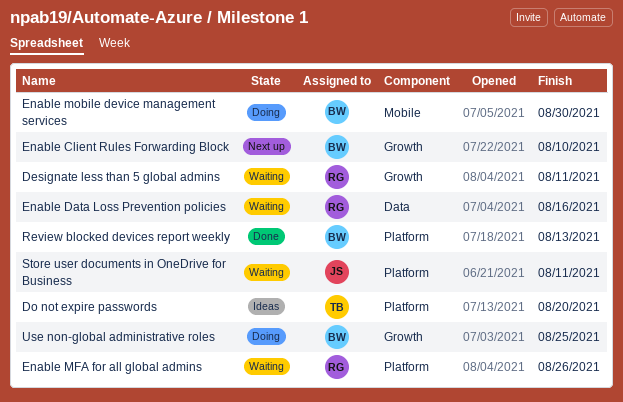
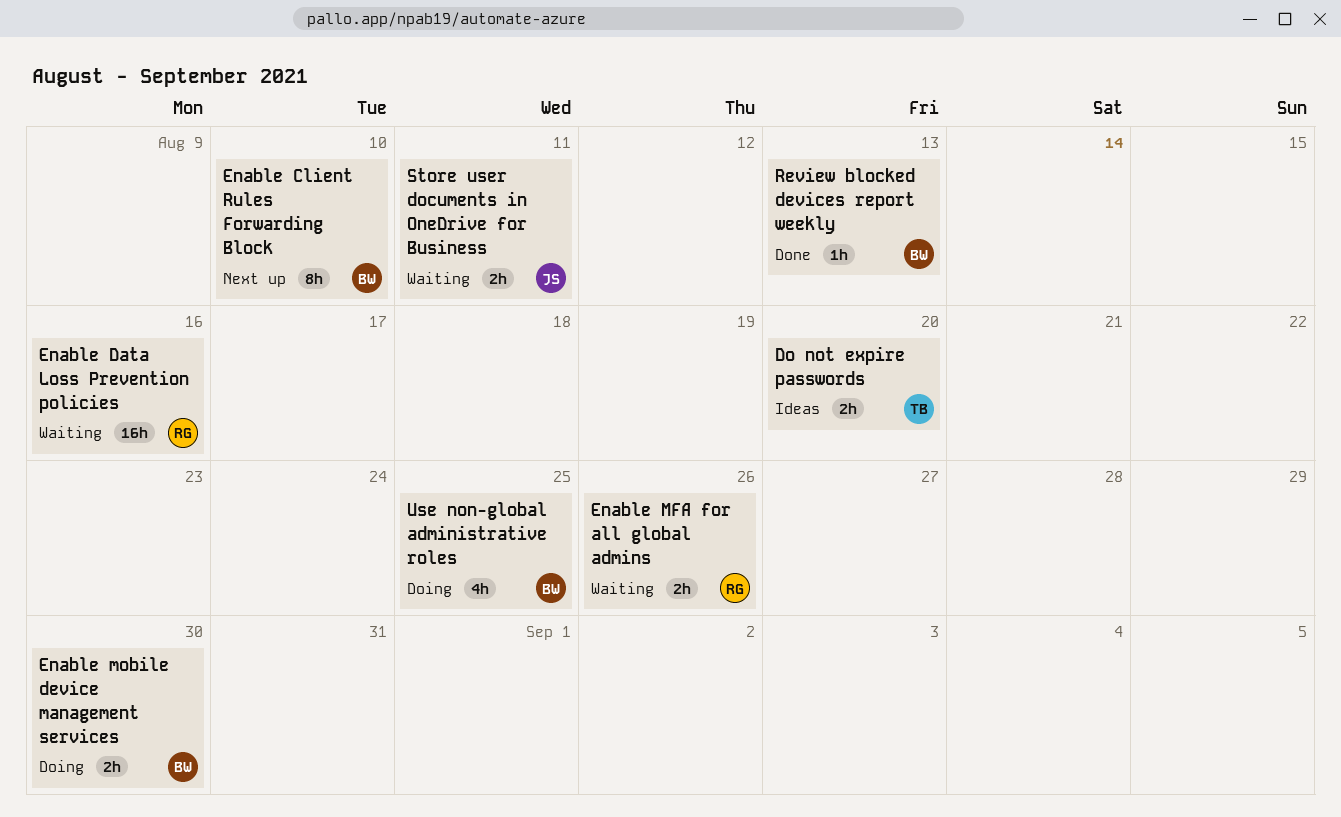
Designate less than 5 global admins: present -> none

